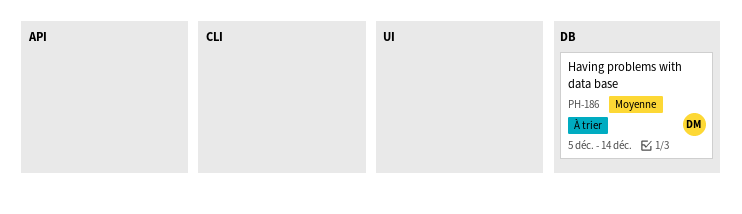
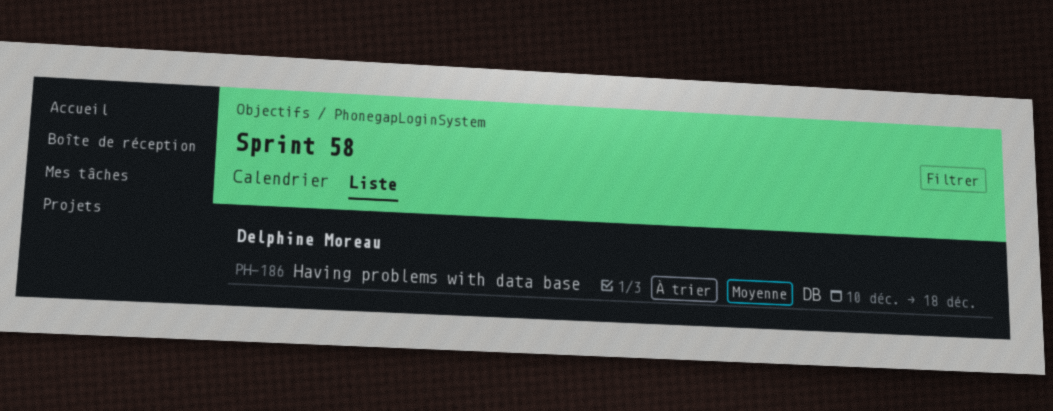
PH-186, start: Dec 5 -> Dec 10
PH-186, due: Dec 14 -> Dec 18

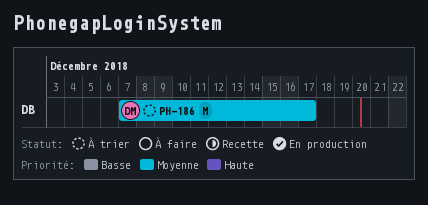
PH-186, start: Dec 10 -> Dec 7
PH-186, due: Dec 18 -> Dec 17

